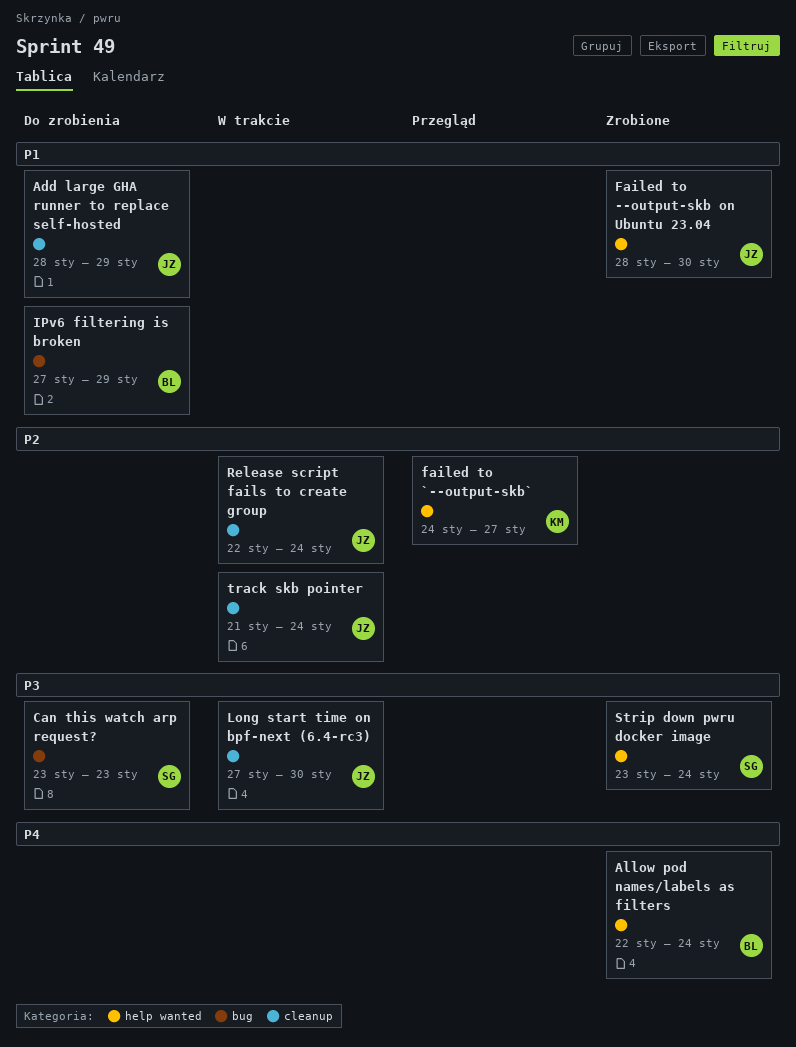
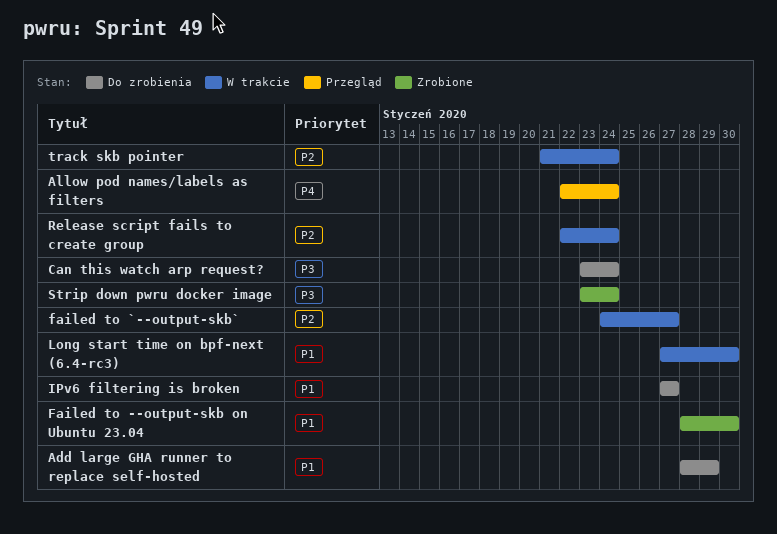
Allow pod names/labels as filters, status: Zrobione -> Przegląd
Can this watch arp request?, due: Jan 23 -> Jan 24
failed to `--output-skb`, status: Przegląd -> W trakcie
IPv6 filtering is broken, due: Jan 29 -> Jan 27
Long start time on bpf-next (6.4-rc3), priority: P3 -> P1

